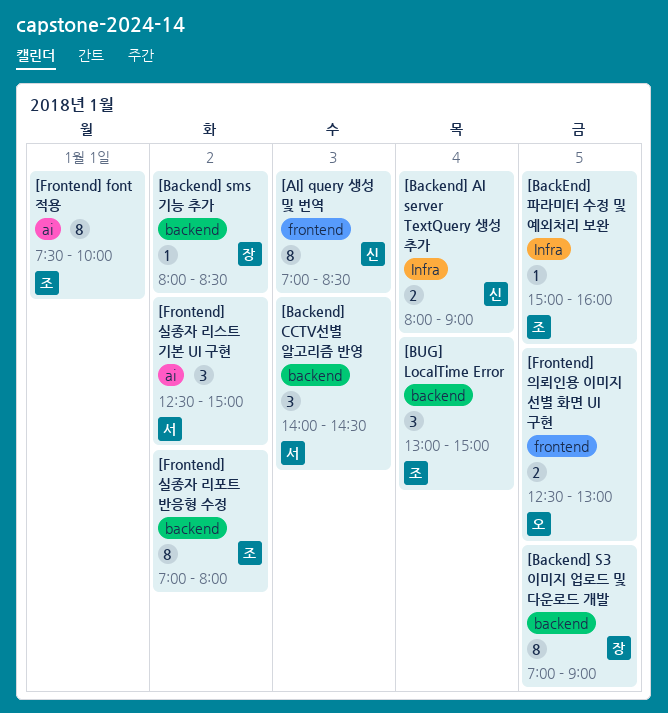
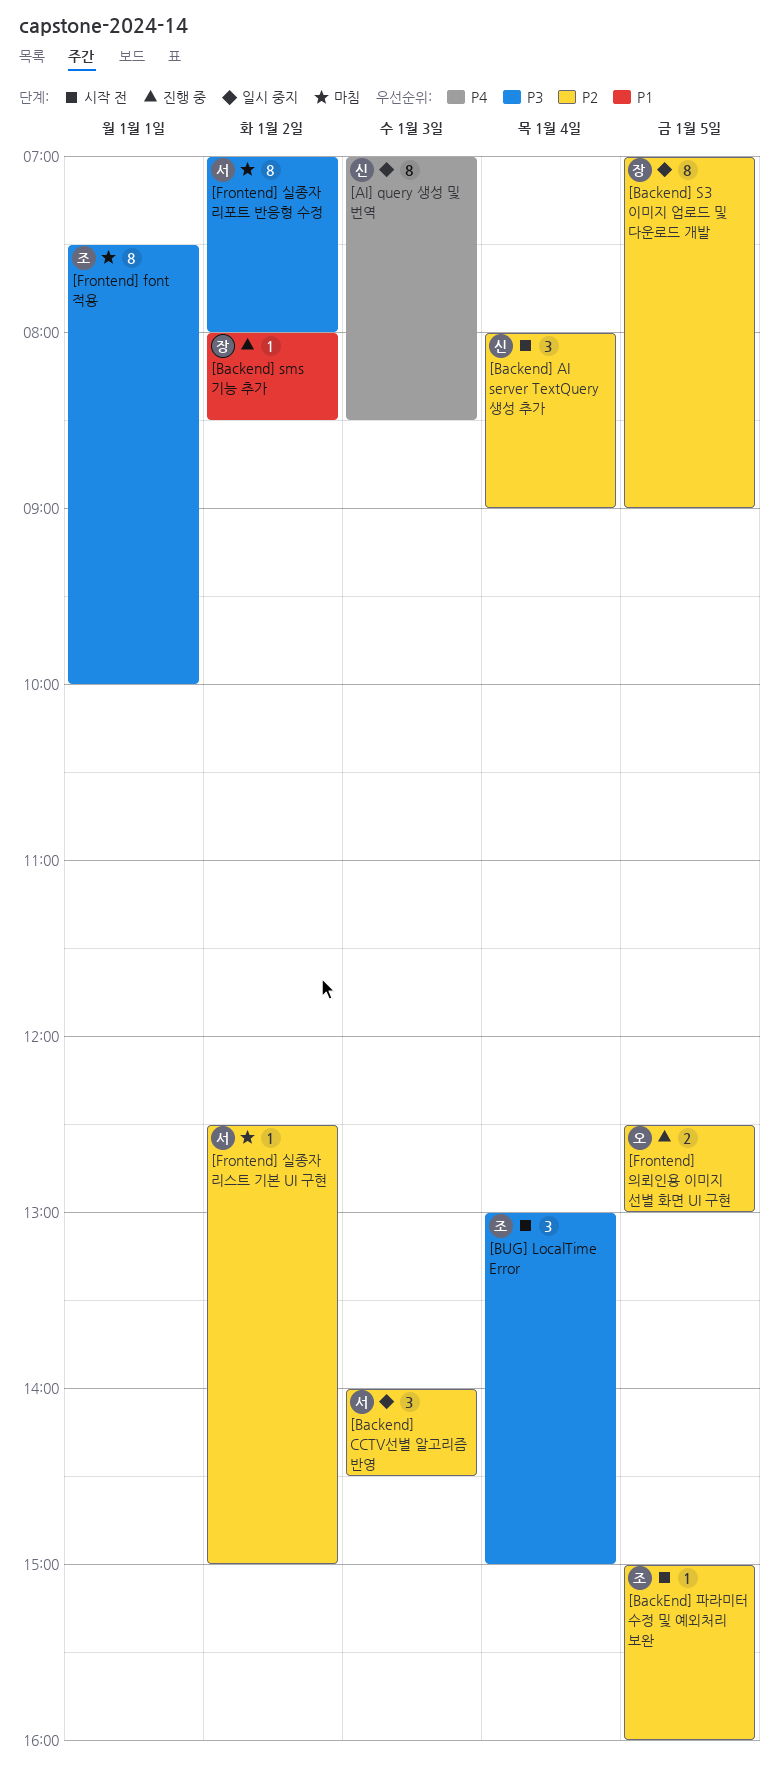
[Backend] AI server TextQuery 생성 추가, estimate: 2 -> 3
[Frontend] 실종자 리스트 기본 UI 구현, estimate: 3 -> 1
[Frontend] 실종자 리포트 반응형 수정, owner: 조 -> 서

